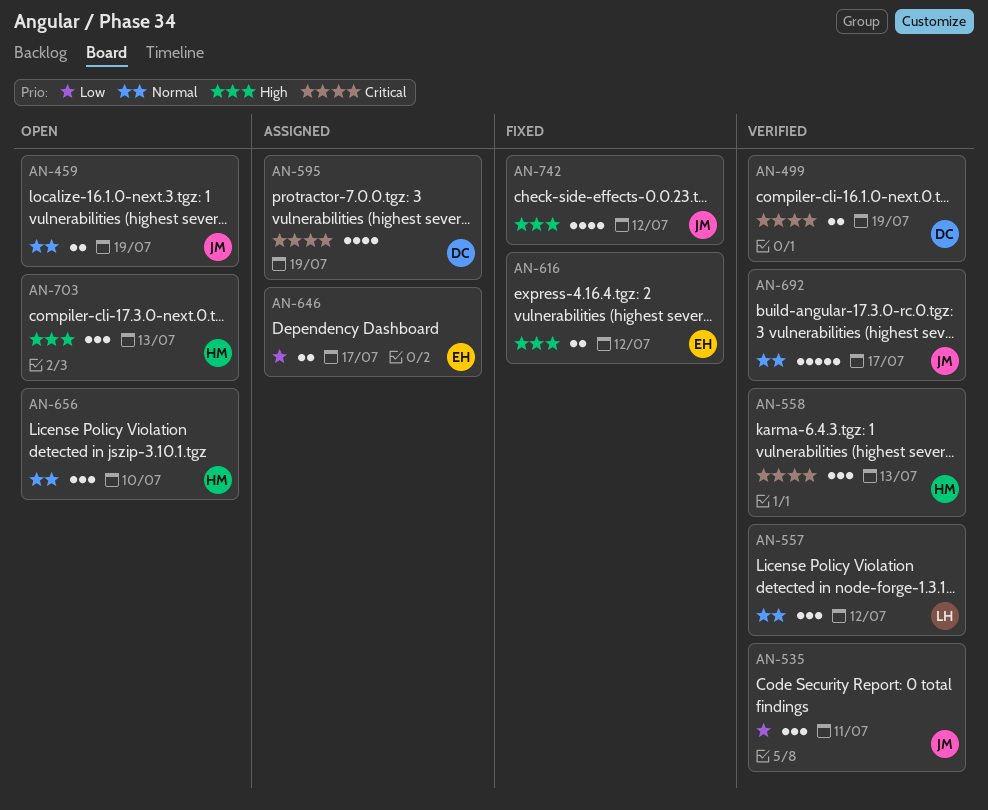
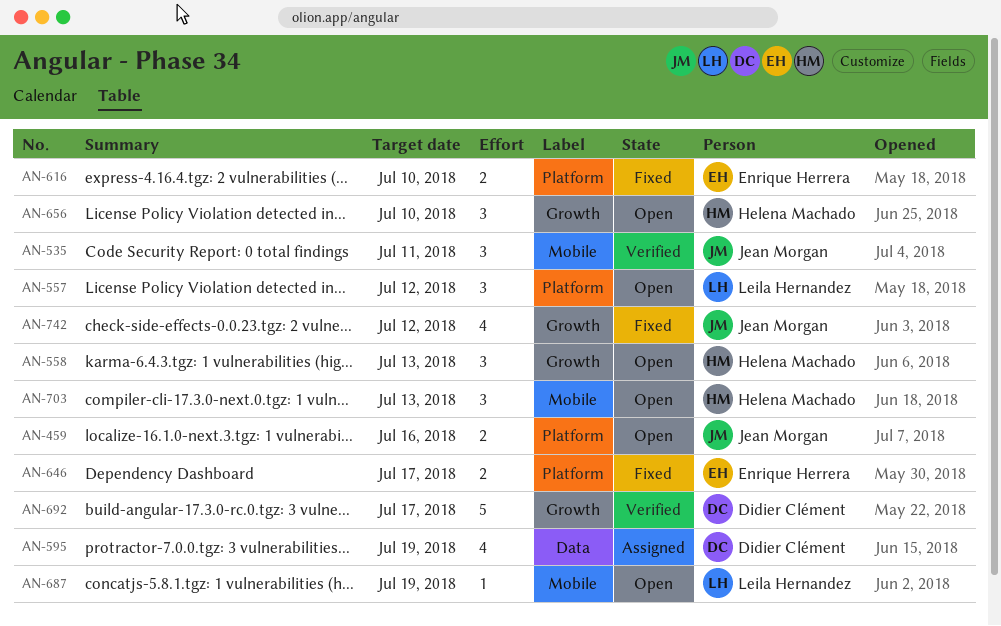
AN-459, due: Jul 19 -> Jul 16
AN-499: present -> none
AN-557, status: Verified -> Open
AN-558, status: Verified -> Open
AN-616, due: Jul 12 -> Jul 10
AN-646, status: Assigned -> Fixed
AN-687: none -> present
AN-692, owner: Jean Morgan -> Didier Clément

